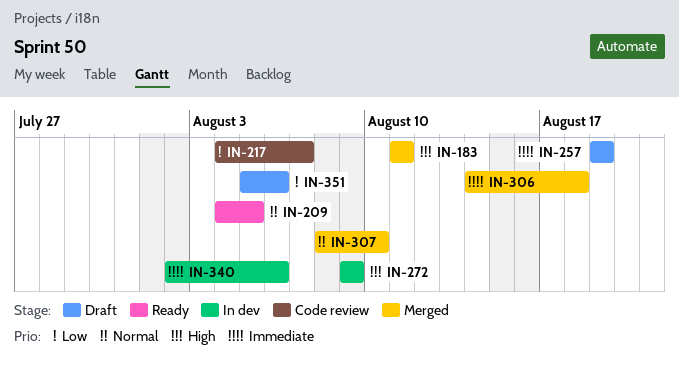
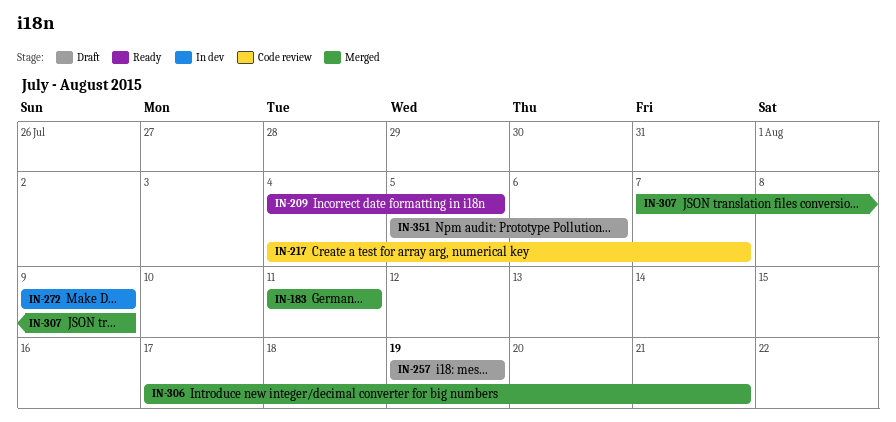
IN-306, start: Aug 14 -> Aug 17
IN-306, due: Aug 18 -> Aug 21
IN-307, start: Aug 8 -> Aug 7
IN-307, due: Aug 10 -> Aug 9
IN-340: present -> none

